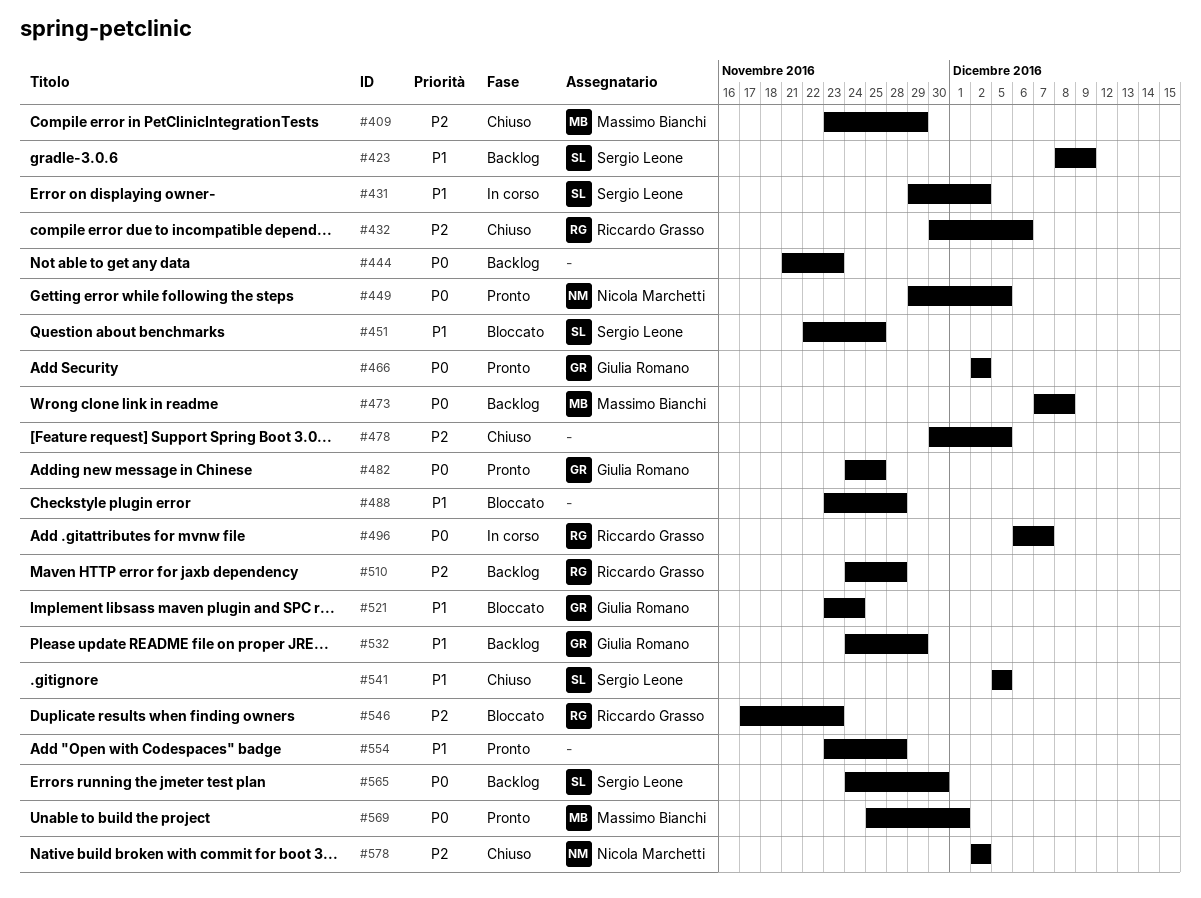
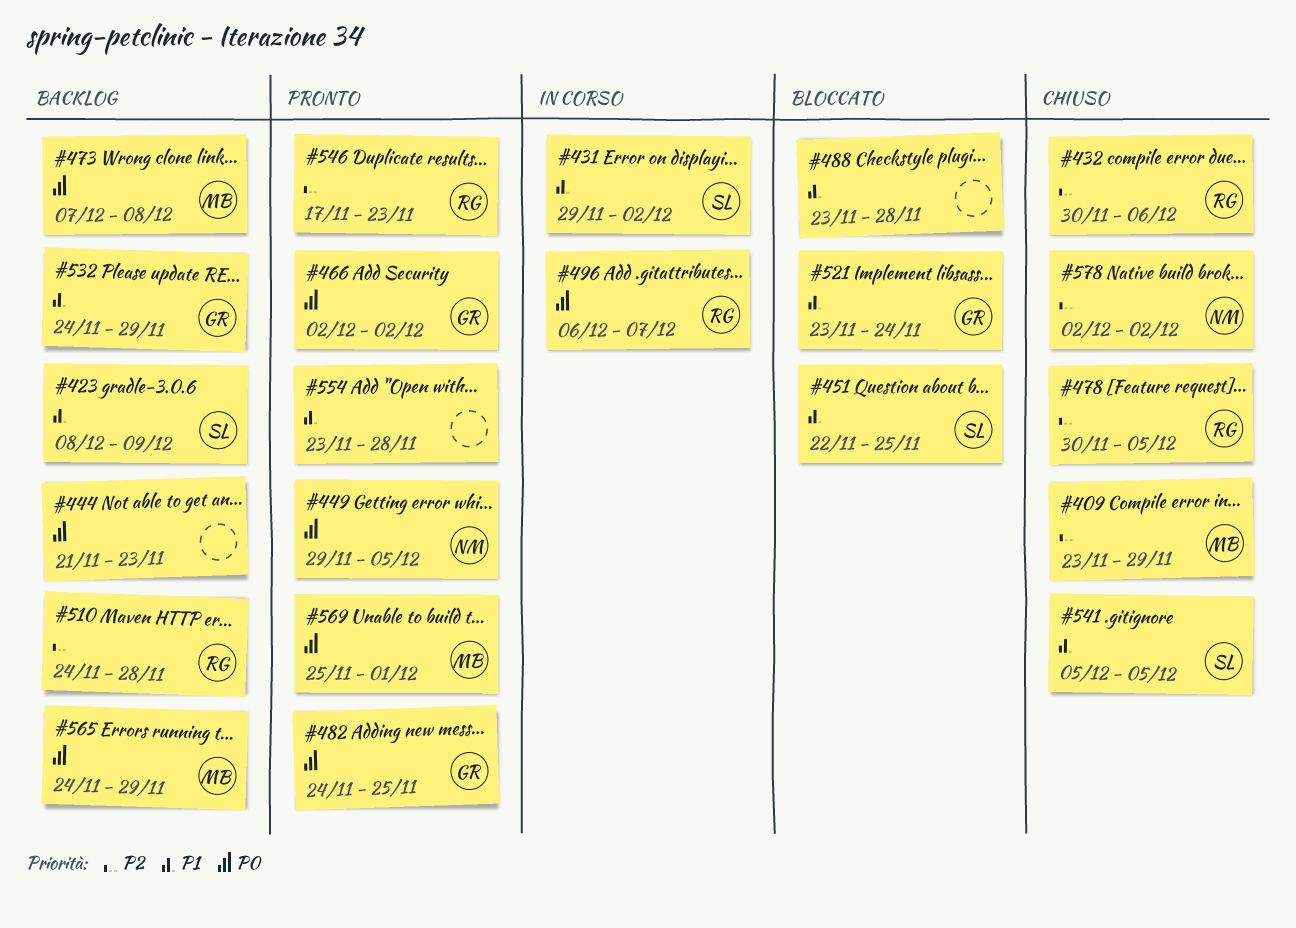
#478, owner: none -> Riccardo Grasso
#546, status: Bloccato -> Pronto
#565, owner: Sergio Leone -> Massimo Bianchi
#565, due: Nov 30 -> Nov 29

